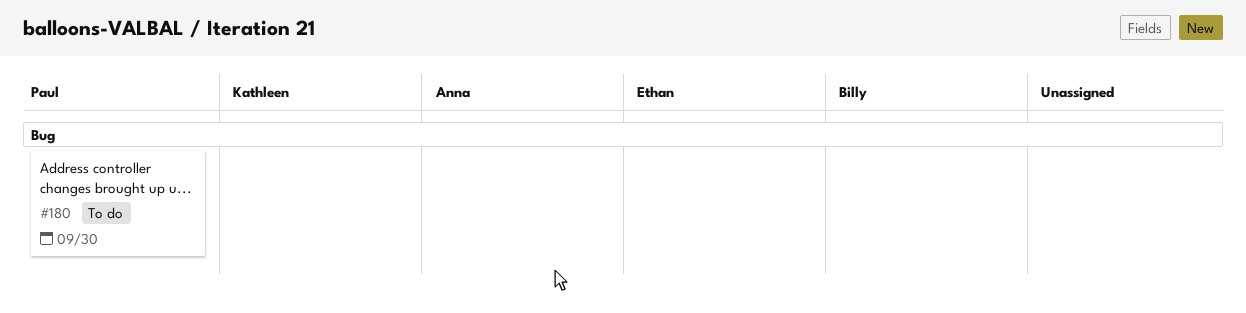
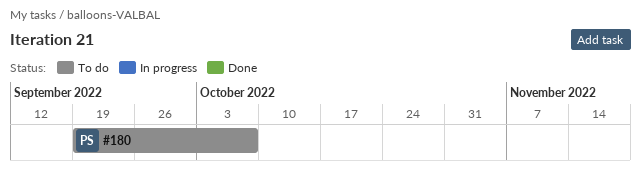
#180, due: Sep 30 -> Oct 7

